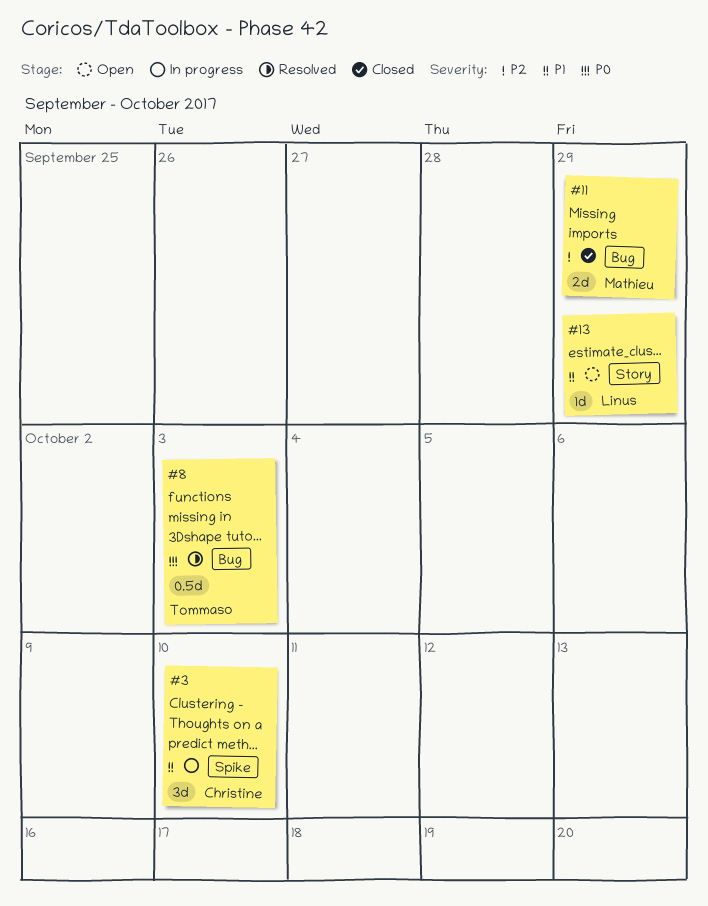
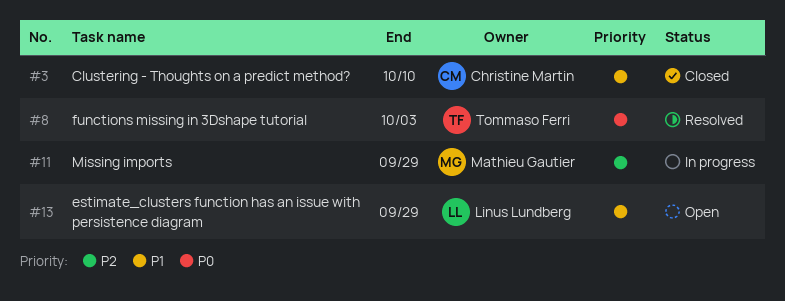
#3, status: In progress -> Closed
#11, status: Closed -> In progress

